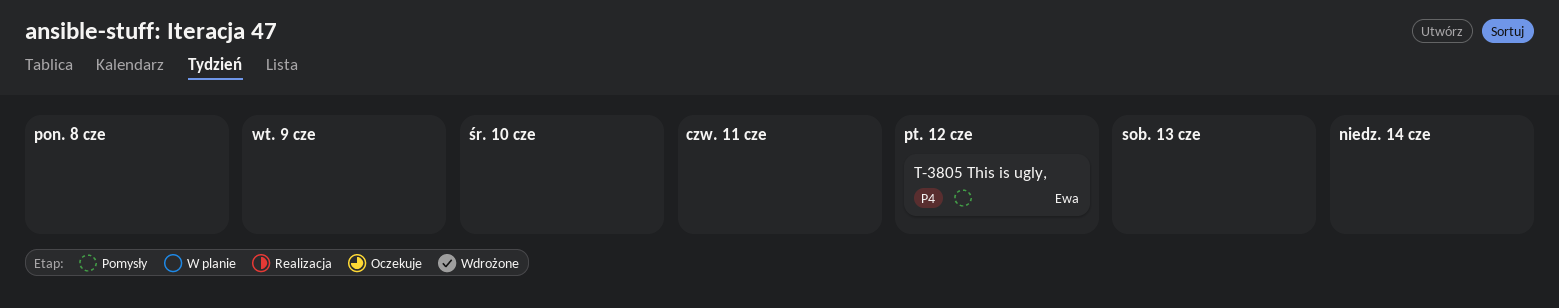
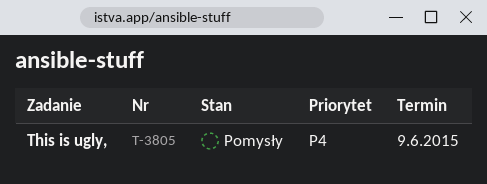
T-3805, due: Jun 12 -> Jun 9

